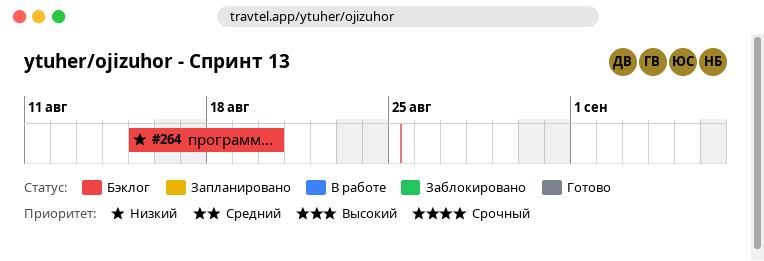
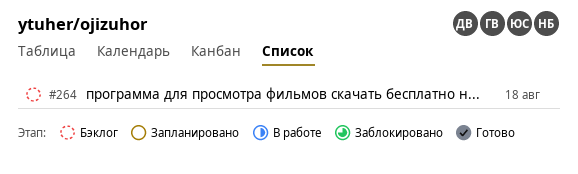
#264, due: Aug 20 -> Aug 18

